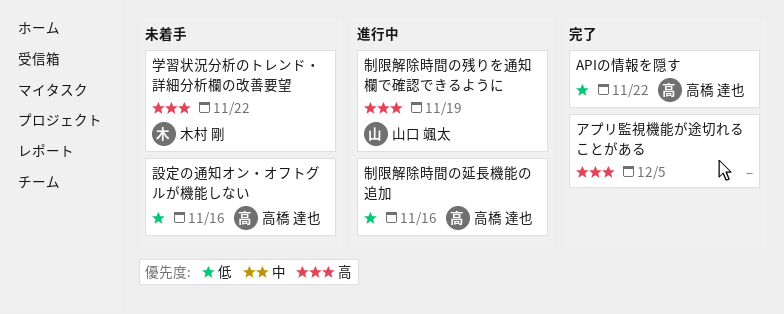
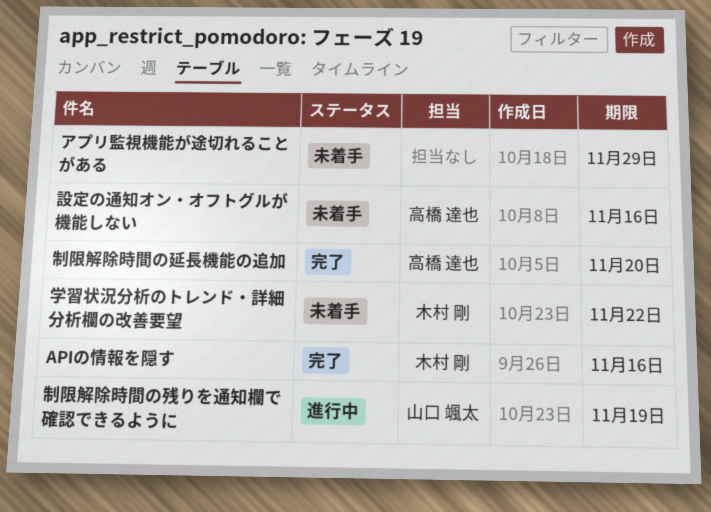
APIの情報を隠す, owner: 高橋 達也 -> 木村 剛
APIの情報を隠す, due: Nov 22 -> Nov 16
アプリ監視機能が途切れることがある, status: 完了 -> 未着手
アプリ監視機能が途切れることがある, due: Dec 5 -> Nov 29
制限解除時間の延長機能の追加, status: 進行中 -> 完了
制限解除時間の延長機能の追加, due: Nov 16 -> Nov 20

